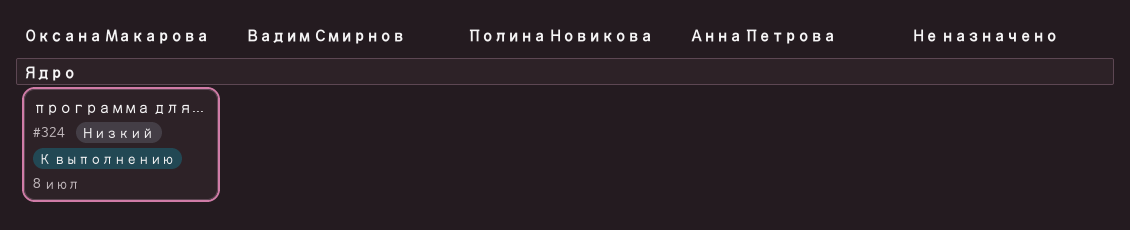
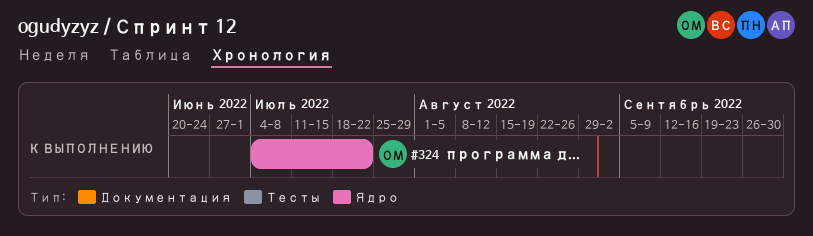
#324, due: Jul 8 -> Jul 22

